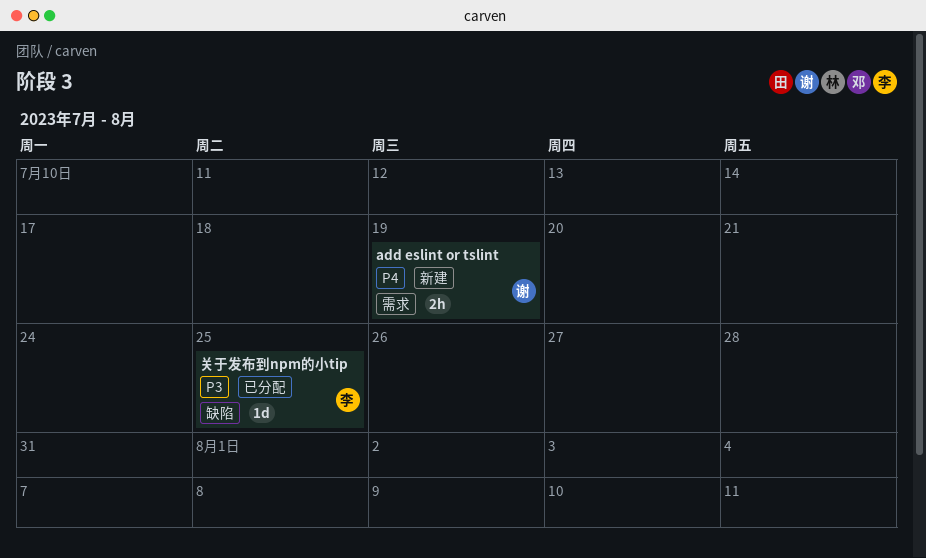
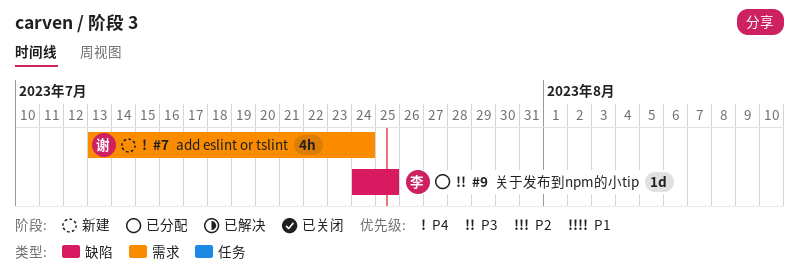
add eslint or tslint, estimate: 2h -> 4h
add eslint or tslint, due: Jul 19 -> Jul 24

